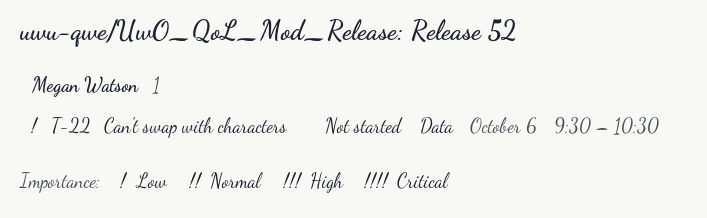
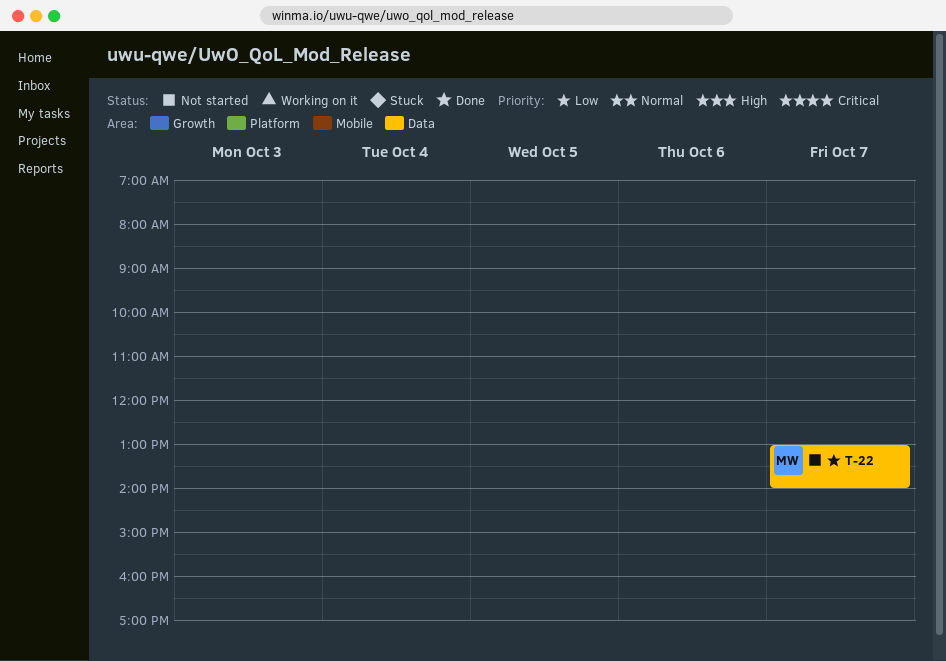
T-22, day: Oct 6 -> Oct 7
T-22, begins: 09:30 -> 13:00
T-22, ends: 10:30 -> 14:00

